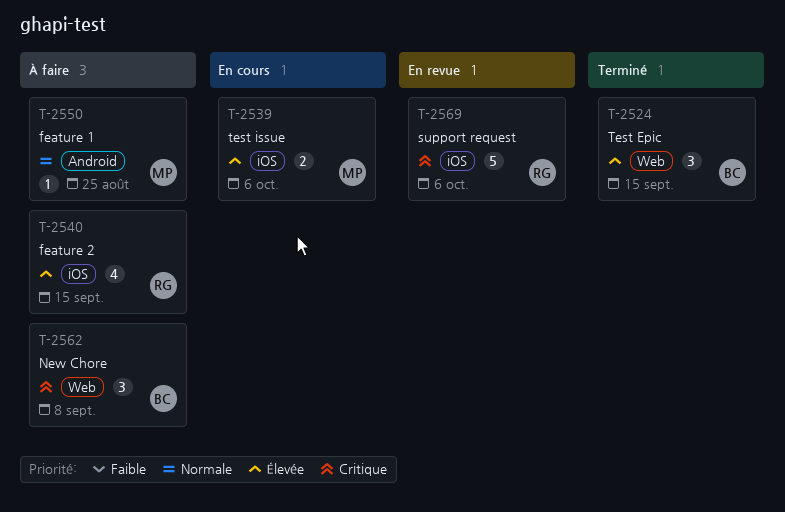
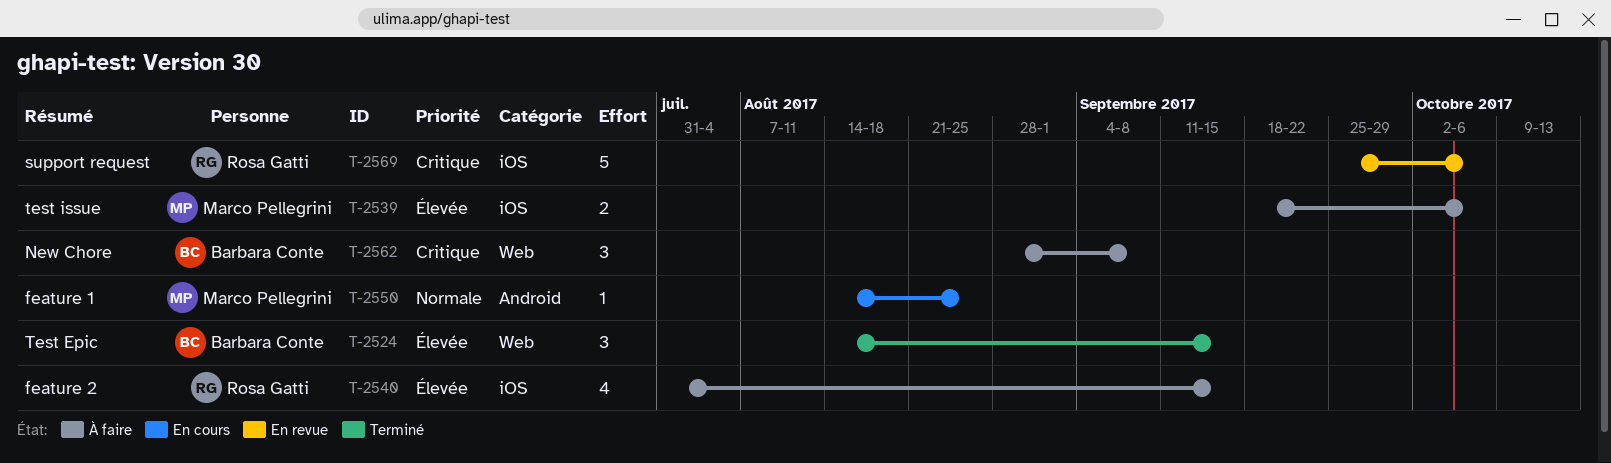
T-2539, status: En cours -> À faire
T-2550, status: À faire -> En cours

